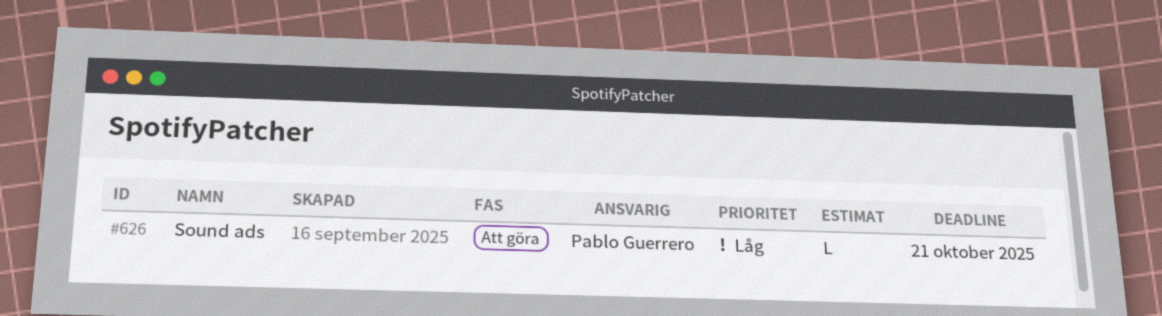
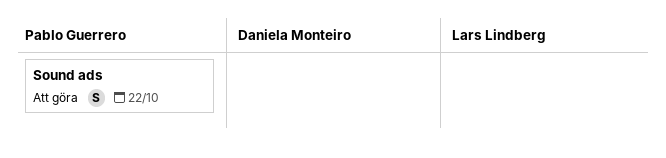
Sound ads, estimate: L -> S
Sound ads, due: Oct 21 -> Oct 22

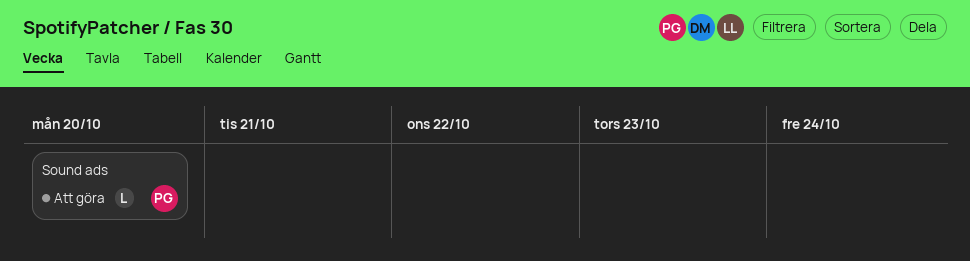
Sound ads, estimate: S -> L
Sound ads, due: Oct 22 -> Oct 20

